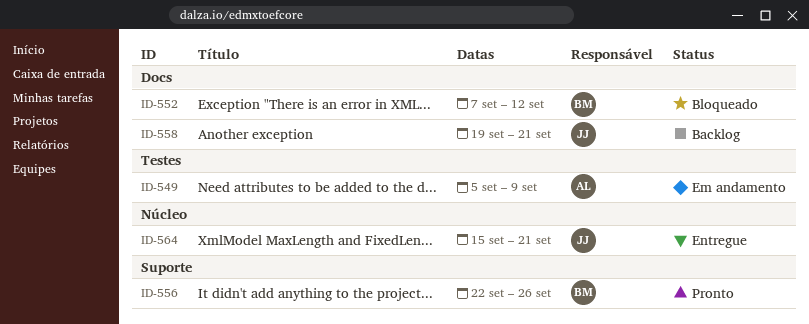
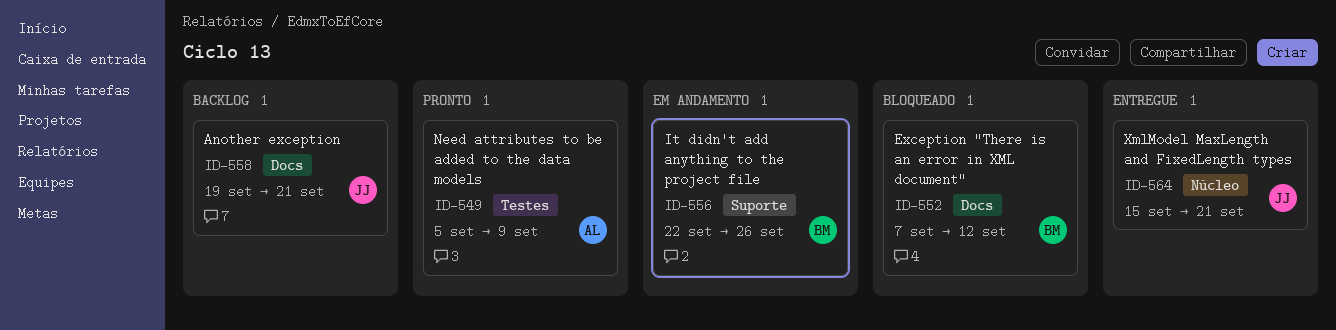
ID-549, status: Em andamento -> Pronto
ID-556, status: Pronto -> Em andamento

